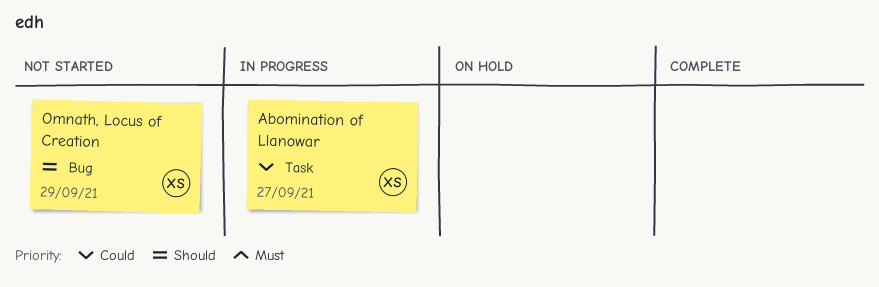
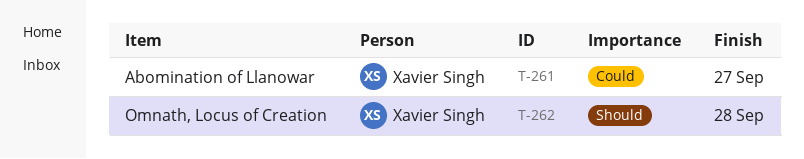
Omnath, Locus of Creation, due: Sep 29 -> Sep 28

